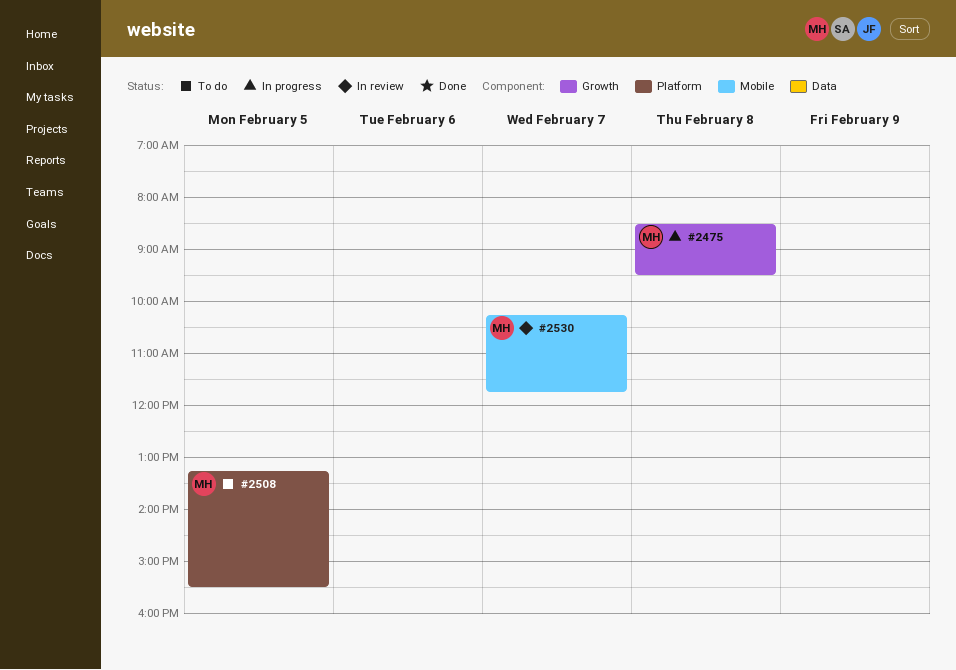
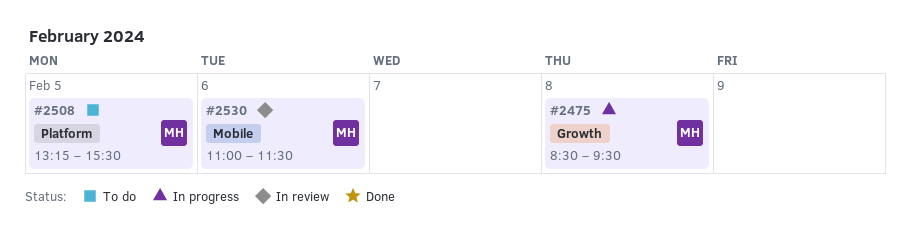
#2530, day: Feb 7 -> Feb 6
#2530, begins: 10:15 -> 11:00
#2530, ends: 11:45 -> 11:30

